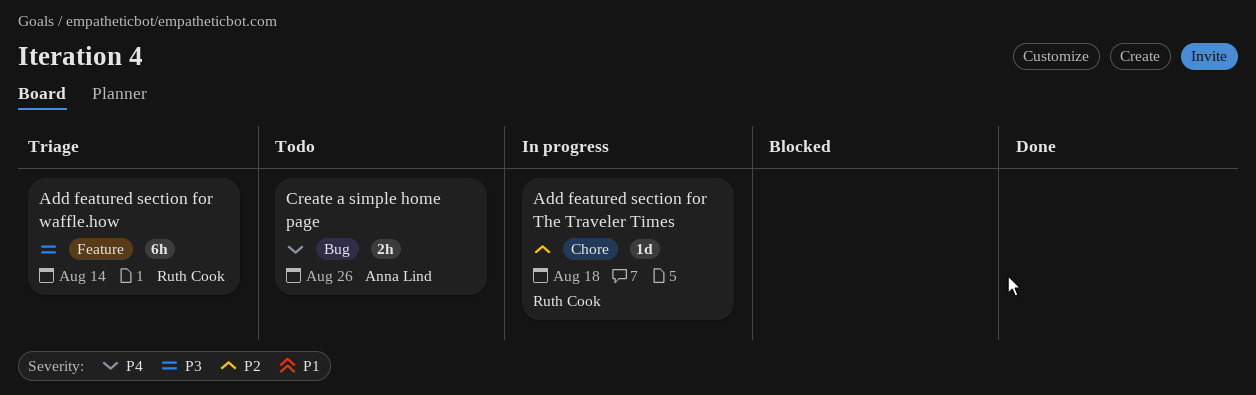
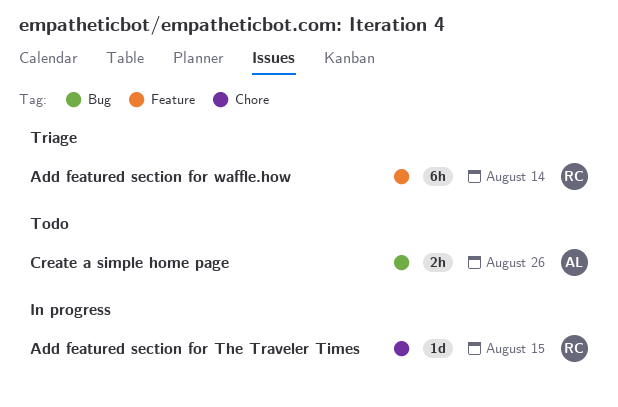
Add featured section for The Traveler Times, due: Aug 18 -> Aug 15

